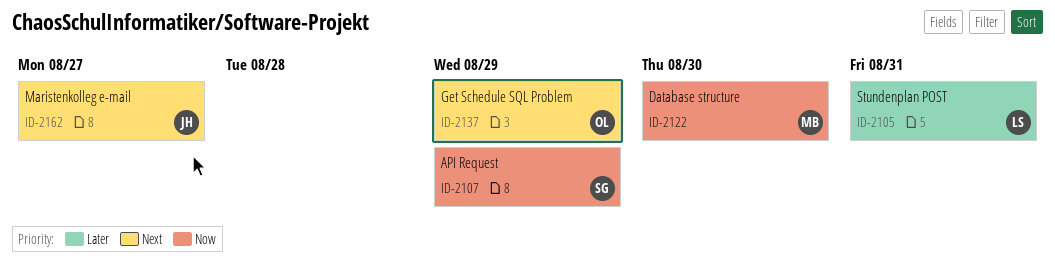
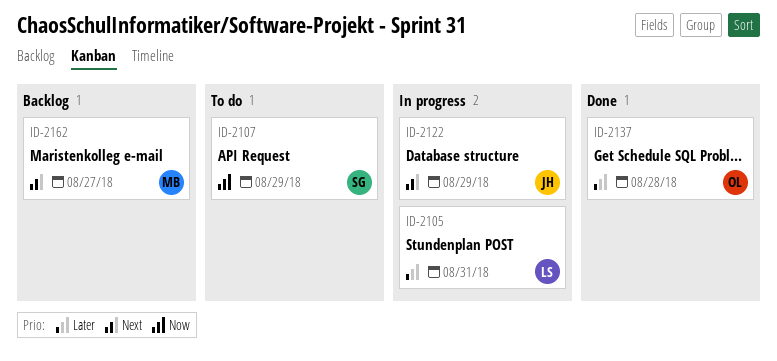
ID-2122, owner: MB -> JH
ID-2122, priority: Now -> Next
ID-2122, due: Aug 30 -> Aug 29
ID-2137, priority: Next -> Later
ID-2137, due: Aug 29 -> Aug 28
ID-2162, owner: JH -> MB

